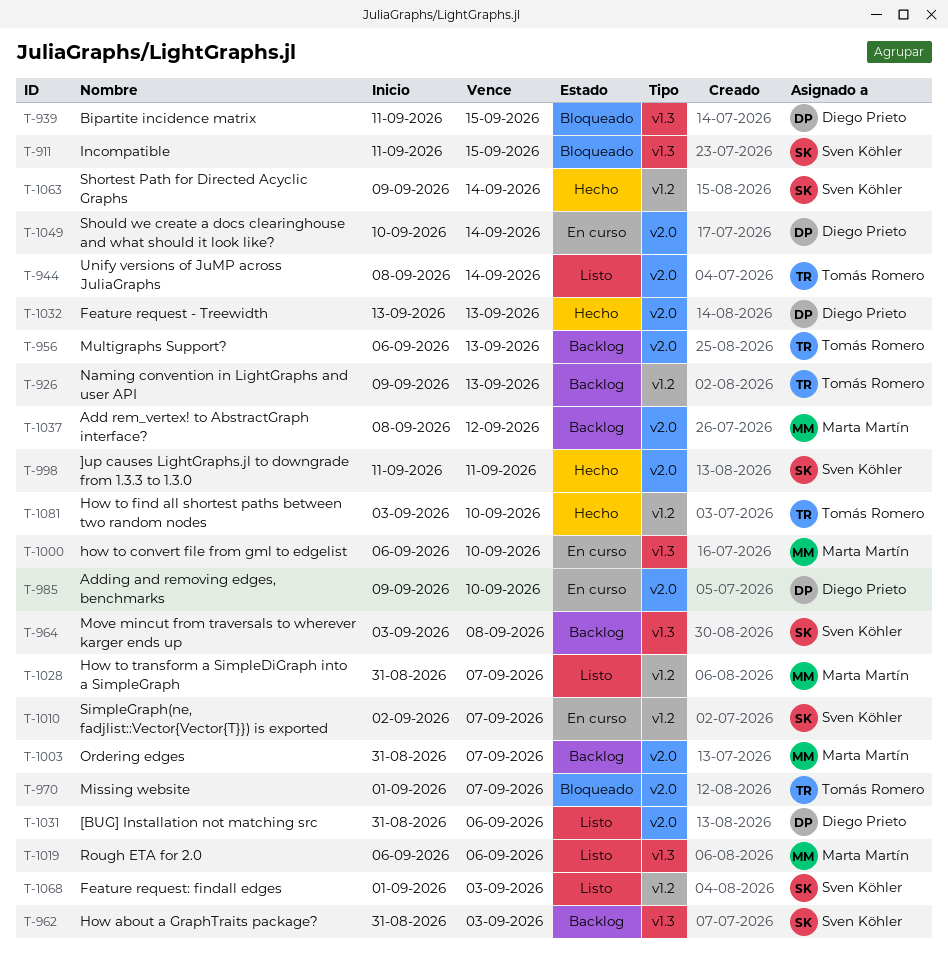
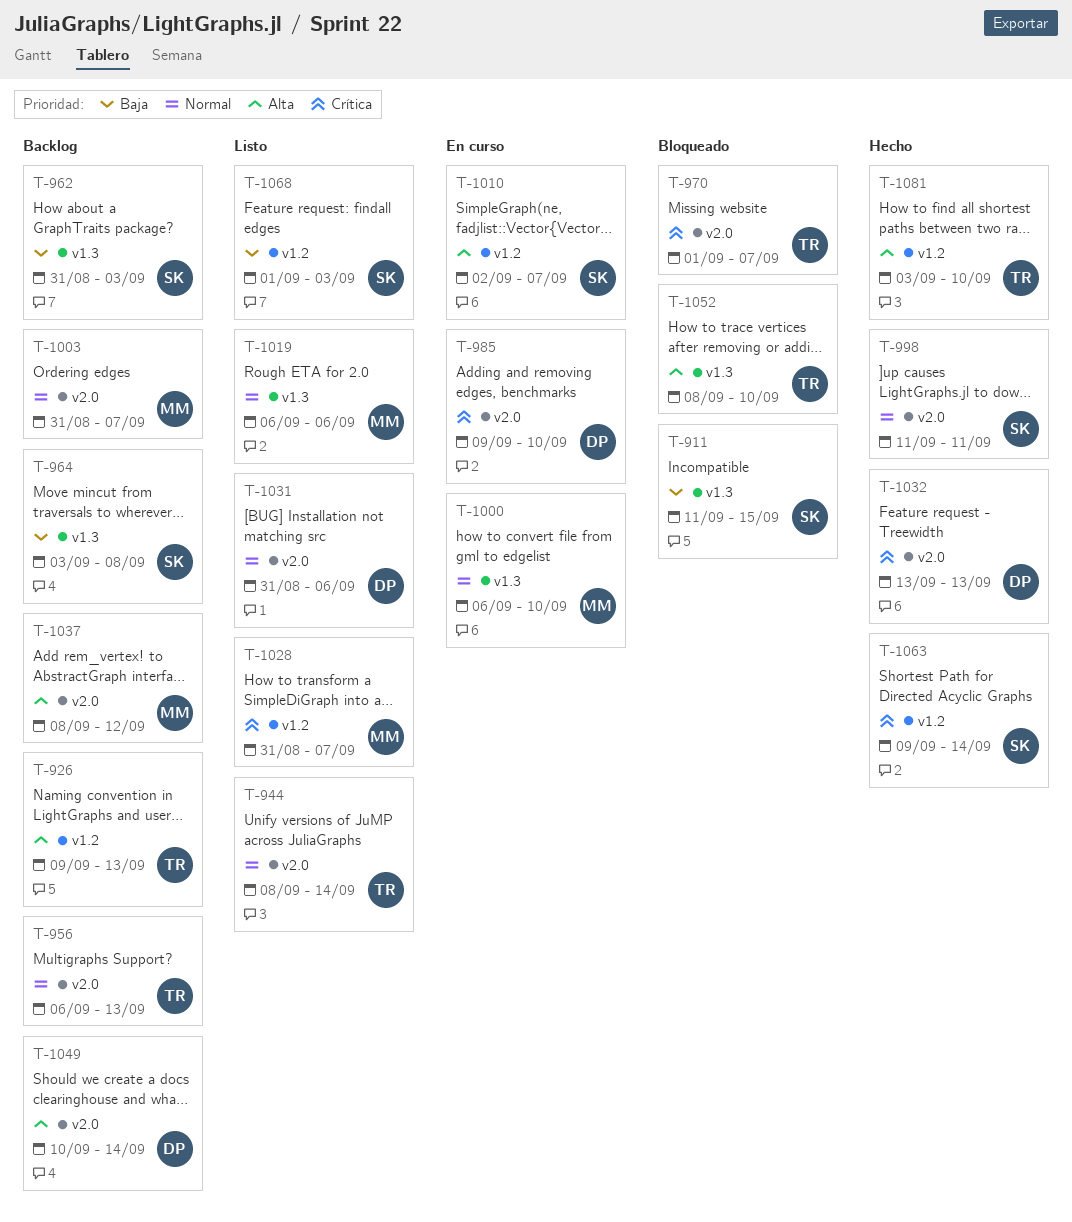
T-939: present -> none
T-1049, status: En curso -> Backlog
T-1052: none -> present

